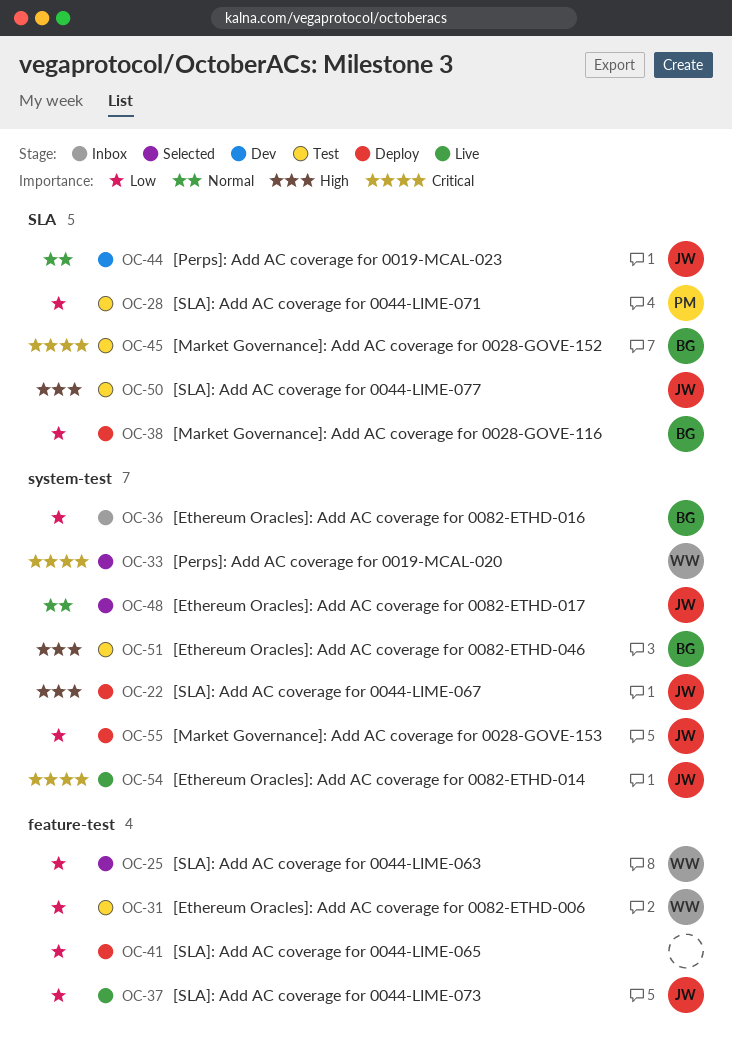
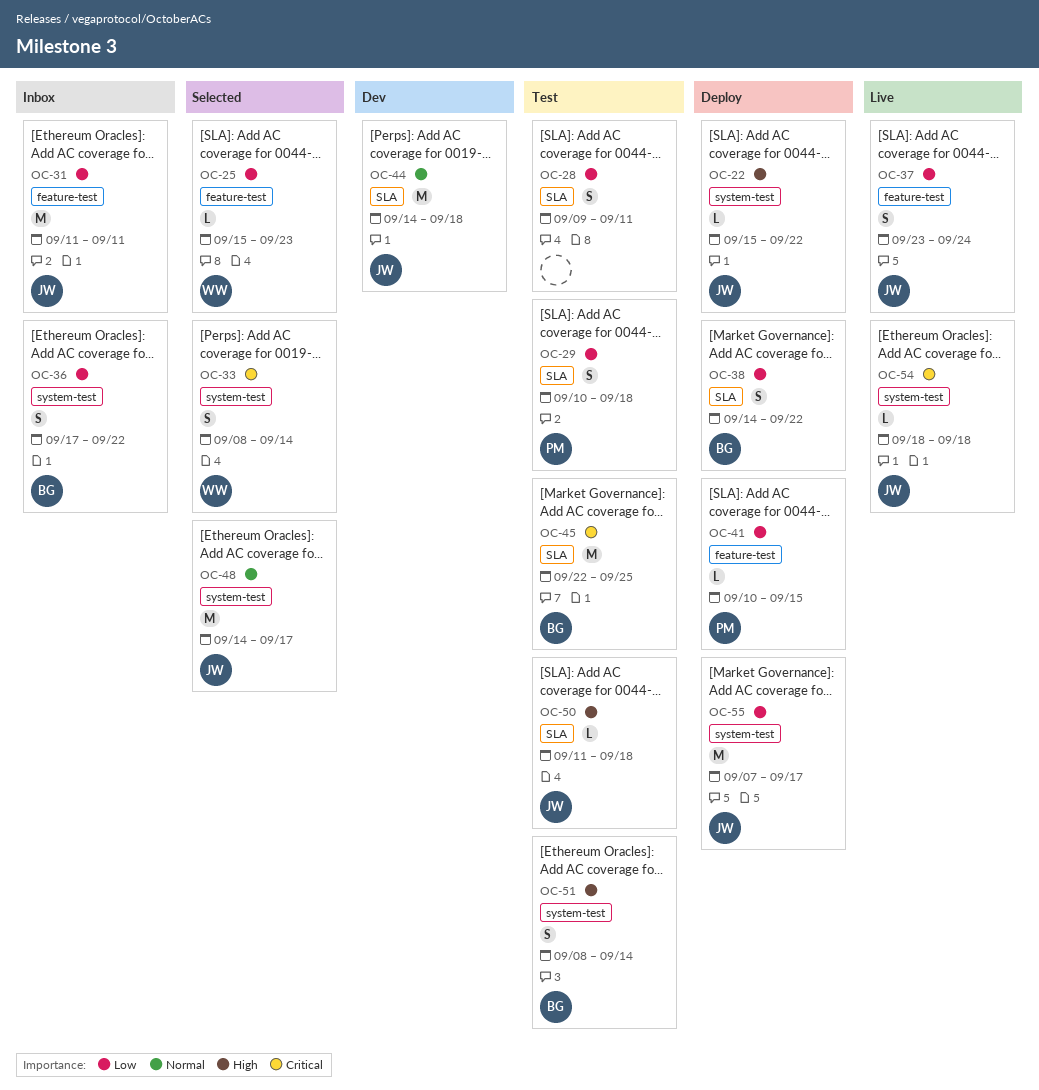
OC-28, owner: PM -> none
OC-29: none -> present
OC-31, status: Test -> Inbox
OC-31, owner: WW -> JW
OC-41, owner: none -> PM

